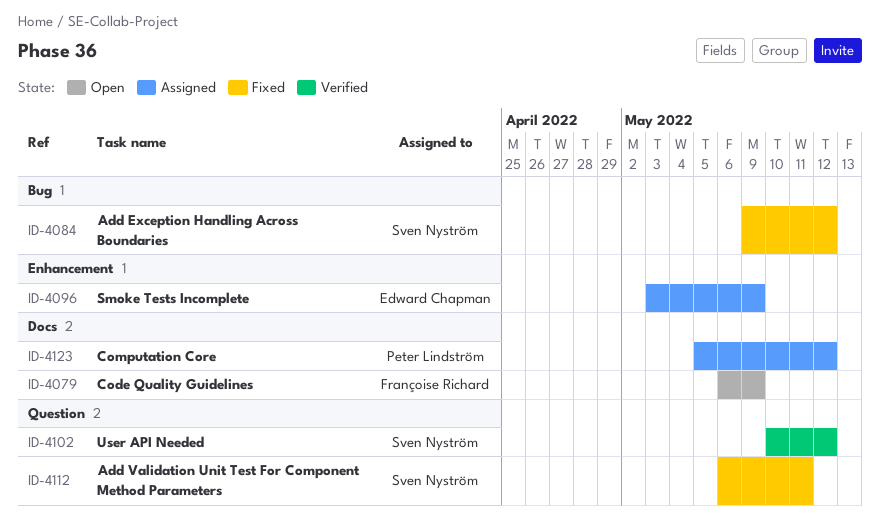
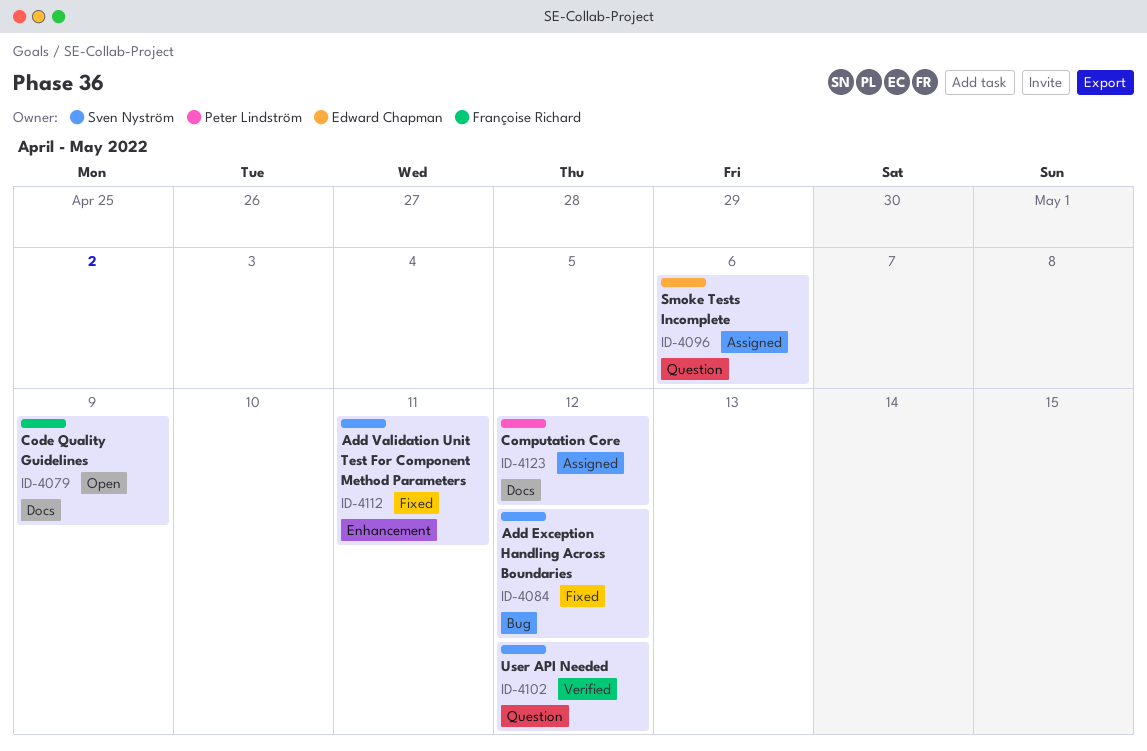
ID-4096, label: Enhancement -> Question
ID-4096, due: May 9 -> May 6
ID-4112, label: Question -> Enhancement

